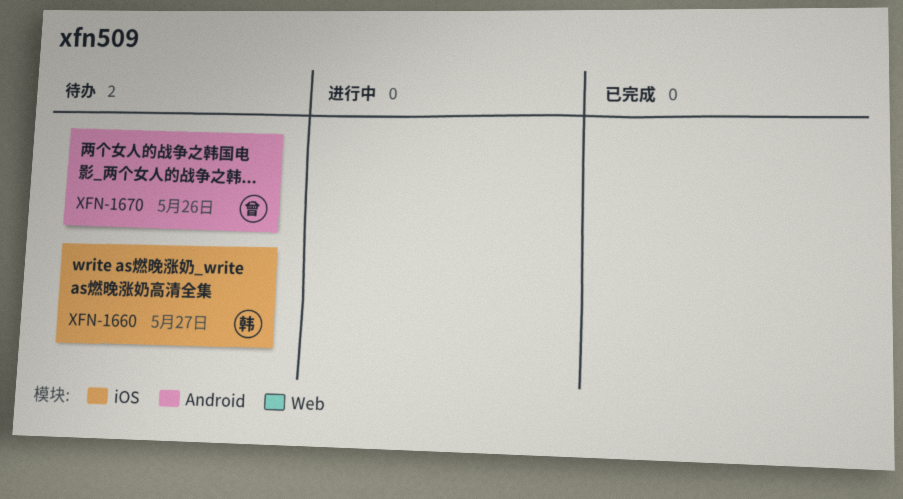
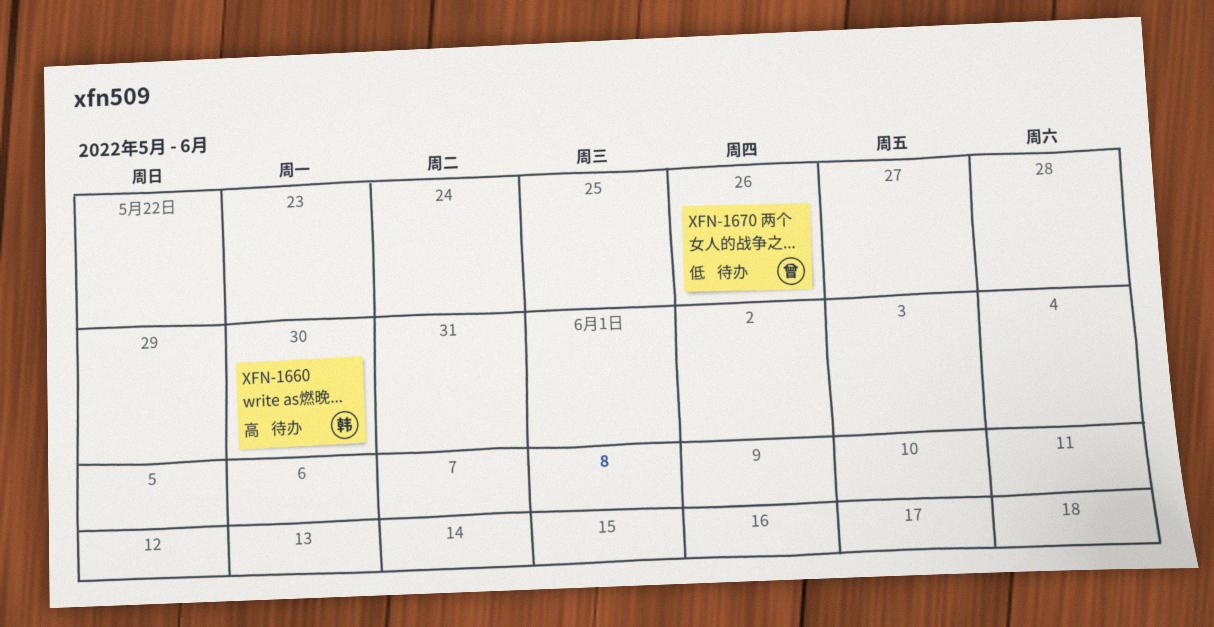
XFN-1660, due: May 27 -> May 30

